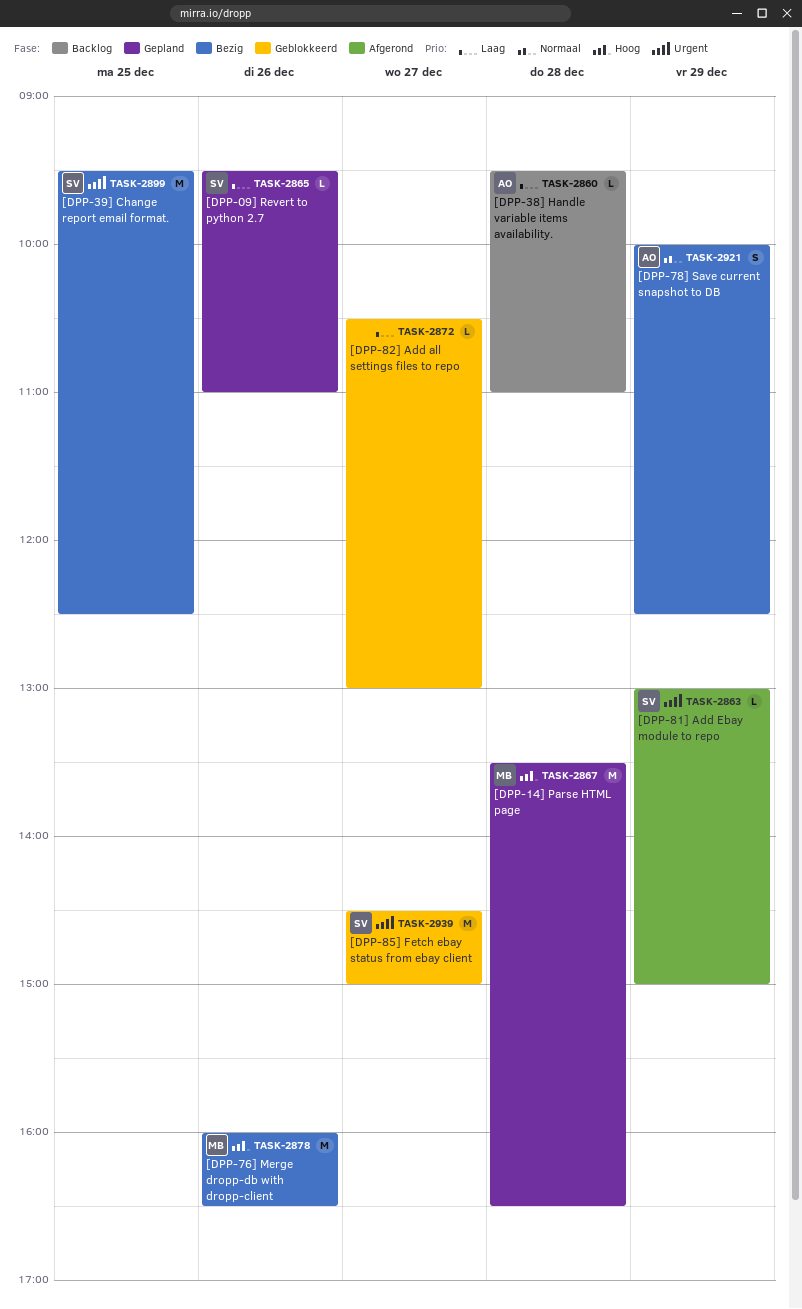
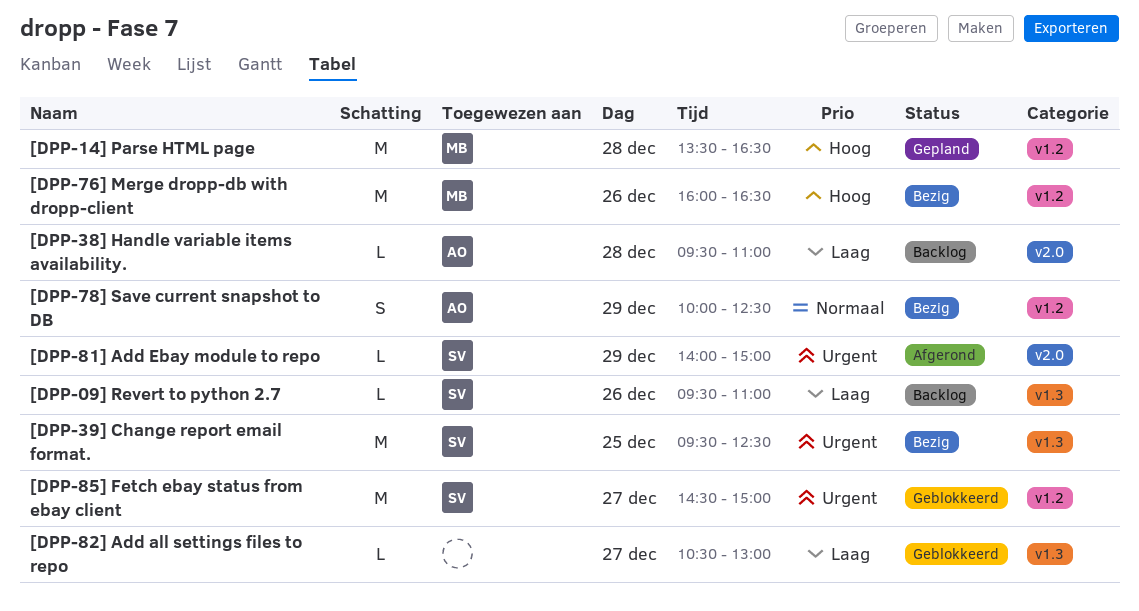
[DPP-09] Revert to python 2.7, status: Gepland -> Backlog
[DPP-81] Add Ebay module to repo, begins: 13:00 -> 14:00

